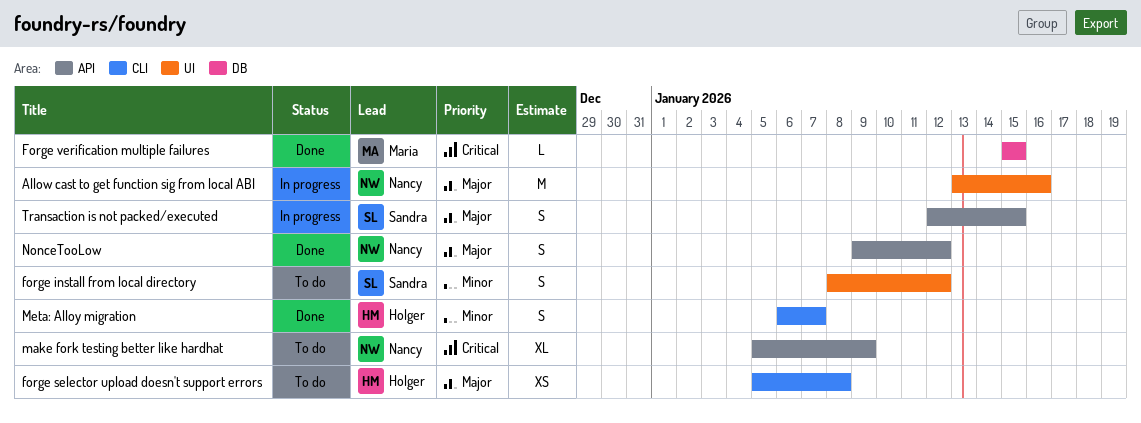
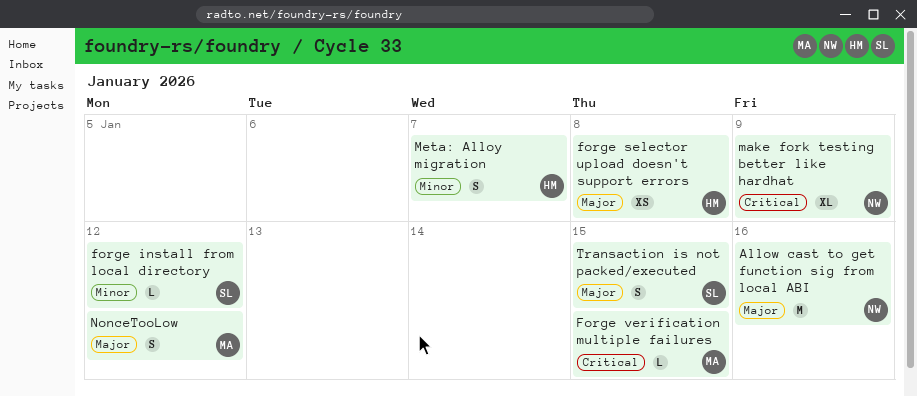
forge install from local directory, estimate: S -> L
NonceTooLow, owner: Nancy -> Maria

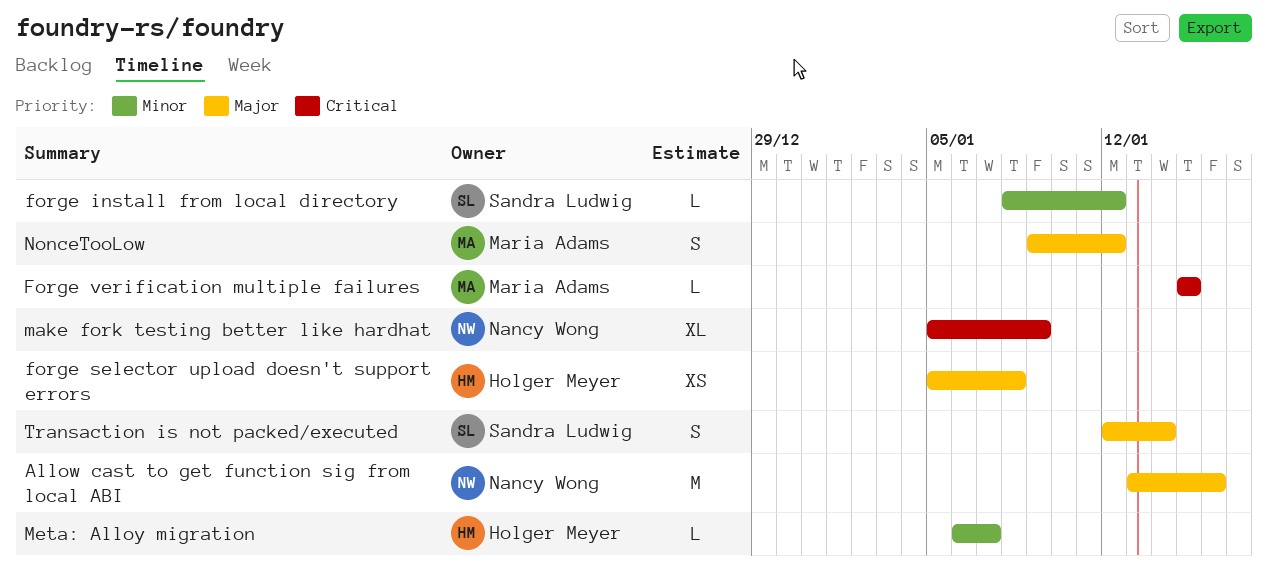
Meta: Alloy migration, estimate: S -> L
Transaction is not packed/executed, due: Jan 15 -> Jan 14

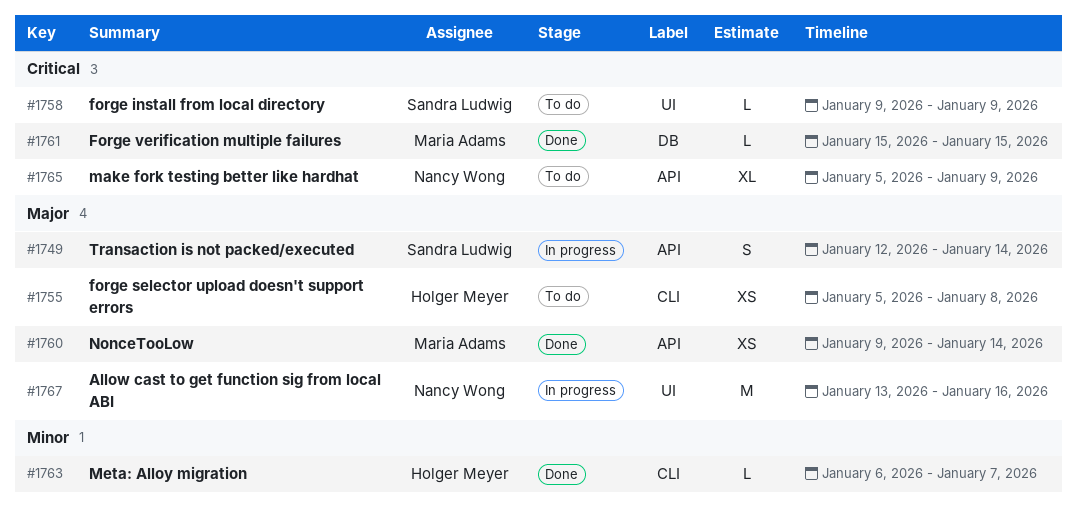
forge install from local directory, priority: Minor -> Critical
forge install from local directory, start: Jan 8 -> Jan 9
forge install from local directory, due: Jan 12 -> Jan 9
NonceTooLow, estimate: S -> XS
NonceTooLow, due: Jan 12 -> Jan 14

